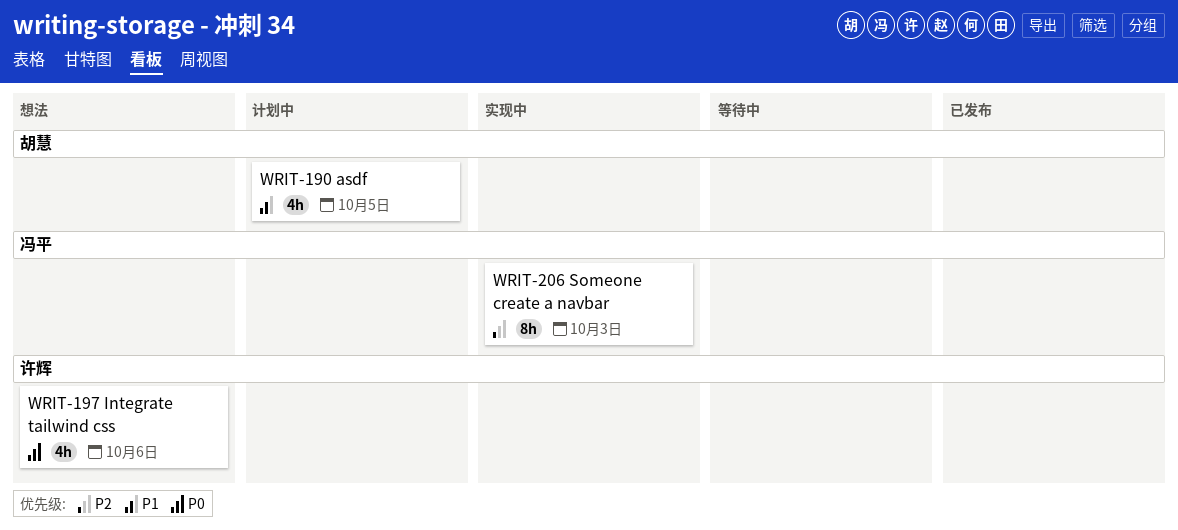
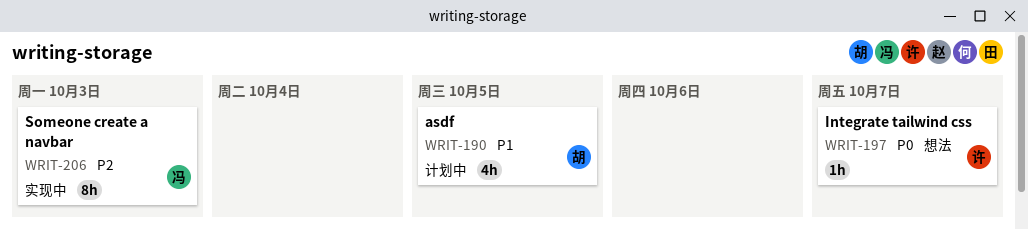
WRIT-197, estimate: 4h -> 1h
WRIT-197, due: Oct 6 -> Oct 7

